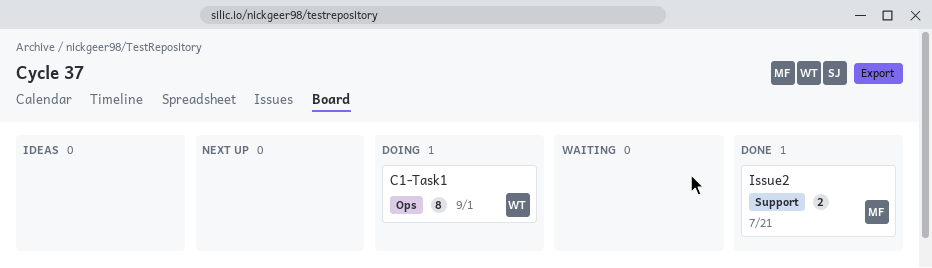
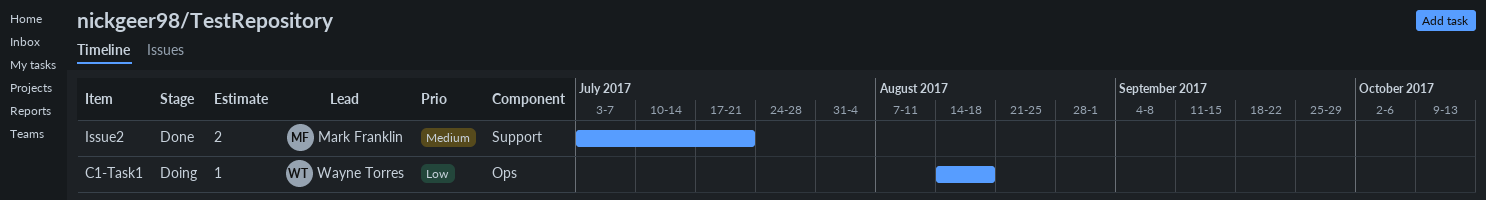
C1-Task1, estimate: 8 -> 1
C1-Task1, due: Sep 1 -> Aug 18

